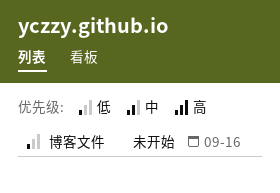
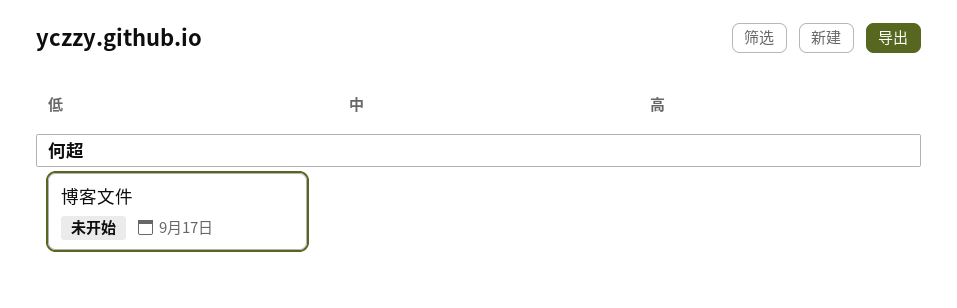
博客文件, due: Sep 16 -> Sep 17

